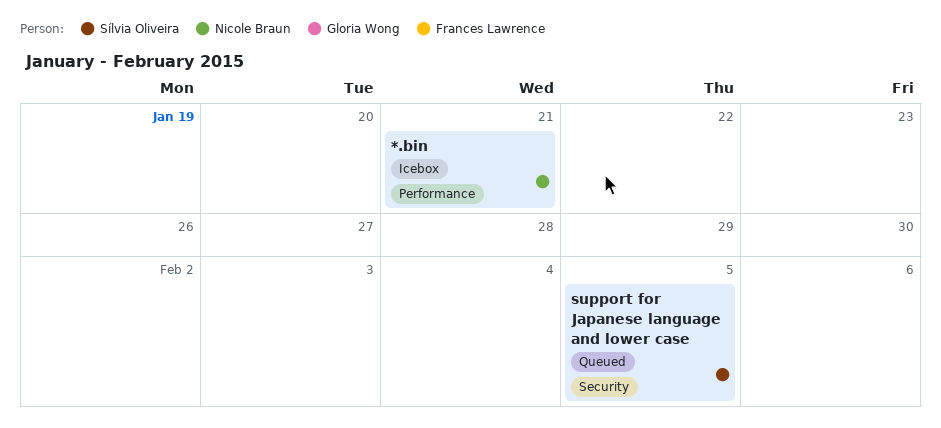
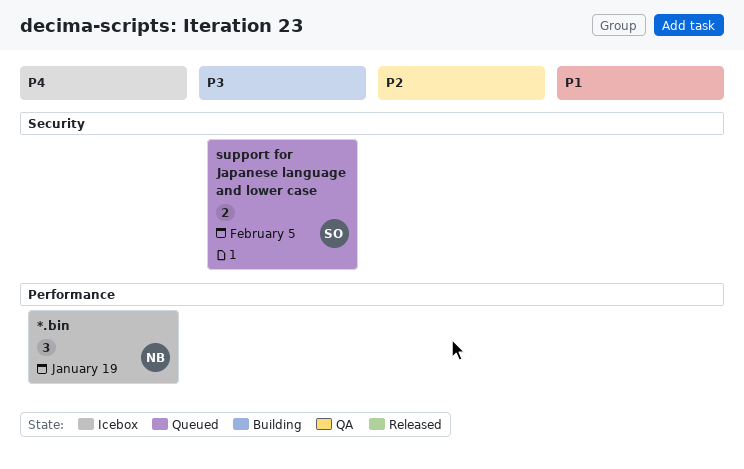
*.bin, due: Jan 21 -> Jan 19

